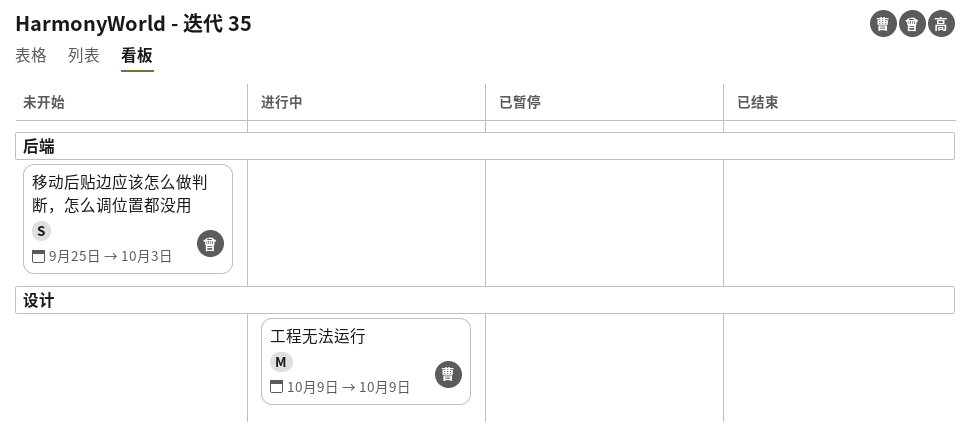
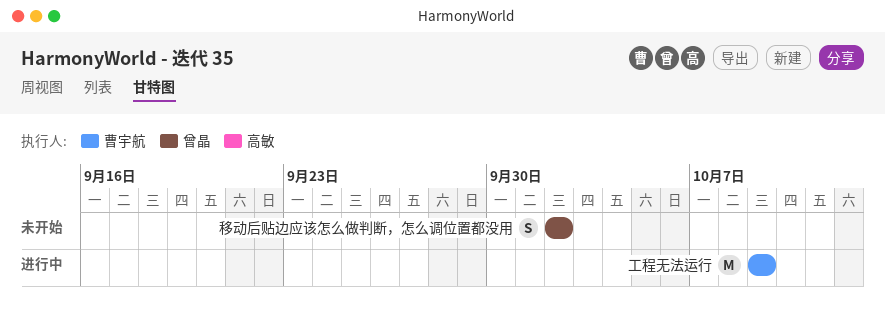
移动后贴边应该怎么做判断，怎么调位置都没用, start: Sep 25 -> Oct 2
移动后贴边应该怎么做判断，怎么调位置都没用, due: Oct 3 -> Oct 2

